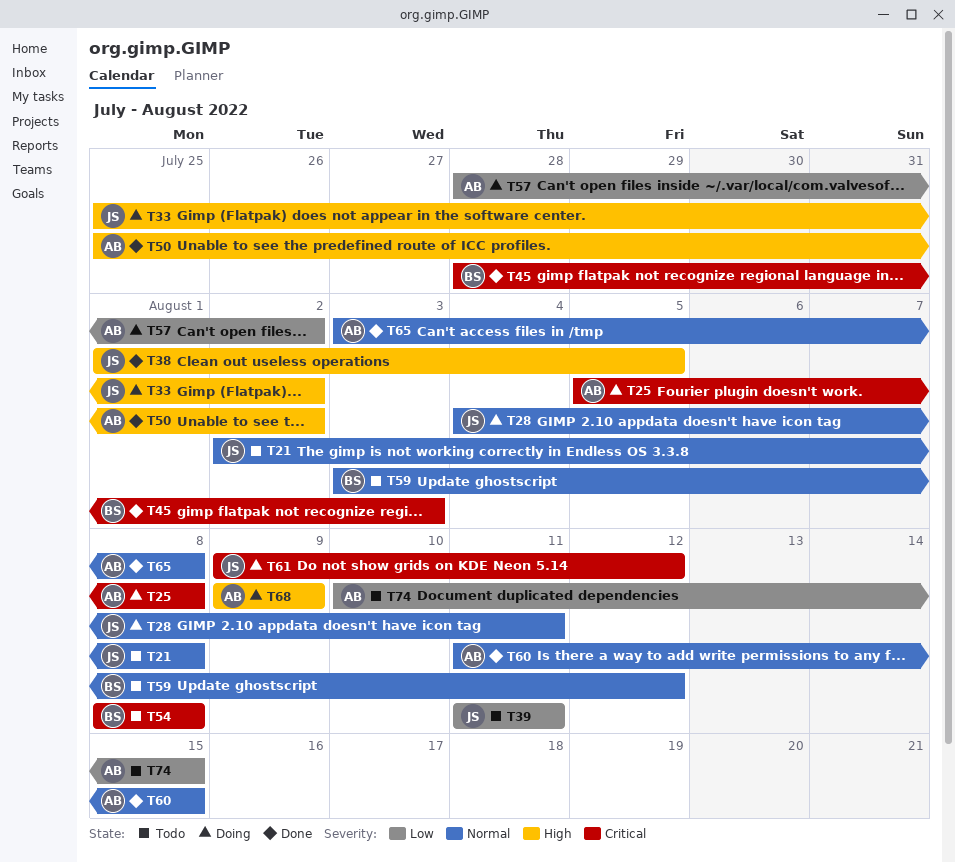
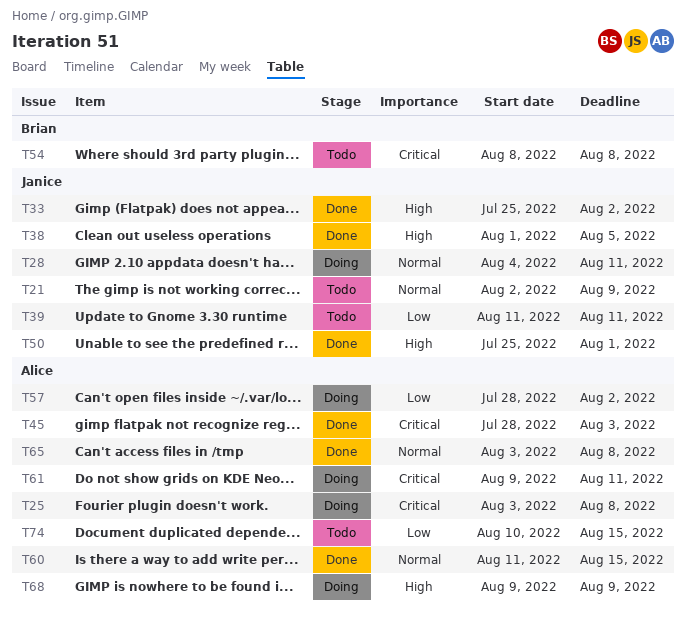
T21, due: Aug 8 -> Aug 9
T25, start: Aug 5 -> Aug 3
T33, status: Doing -> Done
T45, owner: Brian -> Alice
T50, owner: Alice -> Janice
T50, due: Aug 2 -> Aug 1
T59: present -> none
T61, owner: Janice -> Alice
T61, due: Aug 12 -> Aug 11

